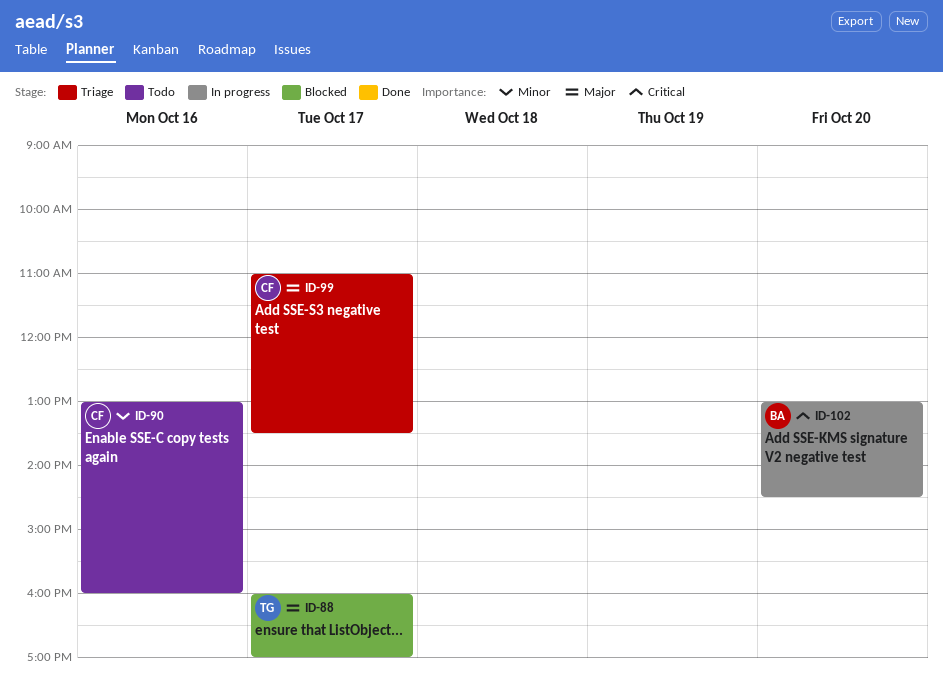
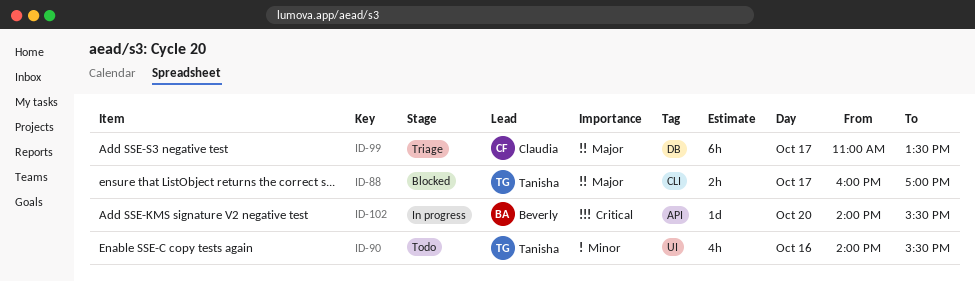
ID-90, owner: Claudia -> Tanisha
ID-90, begins: 13:00 -> 14:00
ID-90, ends: 16:00 -> 15:30
ID-102, begins: 13:00 -> 14:00
ID-102, ends: 14:30 -> 15:30

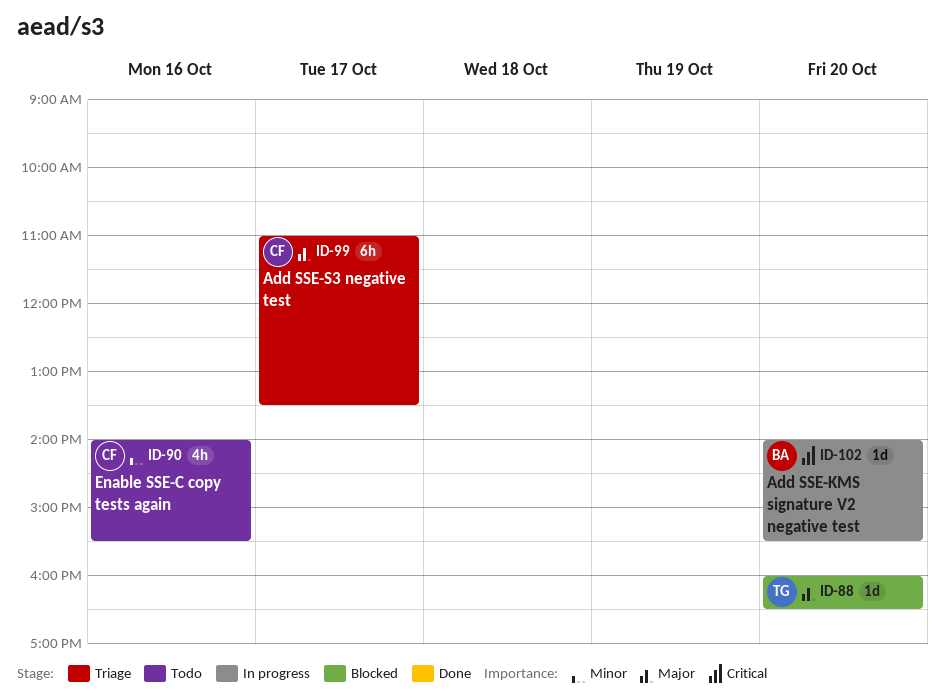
ID-88, estimate: 2h -> 1d
ID-88, day: Oct 17 -> Oct 20
ID-88, ends: 17:00 -> 16:30
ID-90, owner: Tanisha -> Claudia

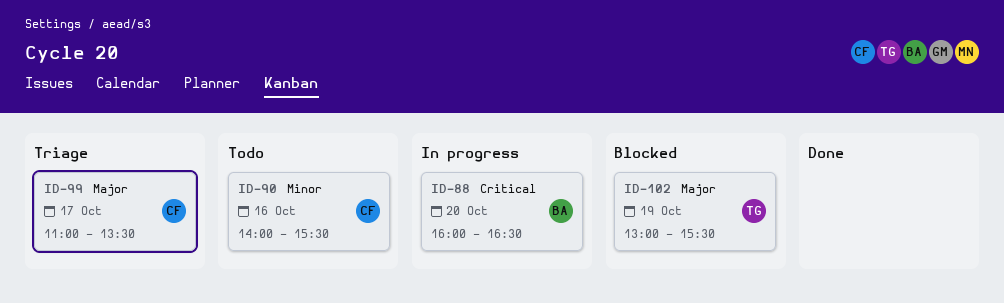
ID-88, status: Blocked -> In progress
ID-88, owner: TG -> BA
ID-88, priority: Major -> Critical
ID-102, status: In progress -> Blocked
ID-102, owner: BA -> TG
ID-102, priority: Critical -> Major
ID-102, day: Oct 20 -> Oct 19
ID-102, begins: 14:00 -> 13:00

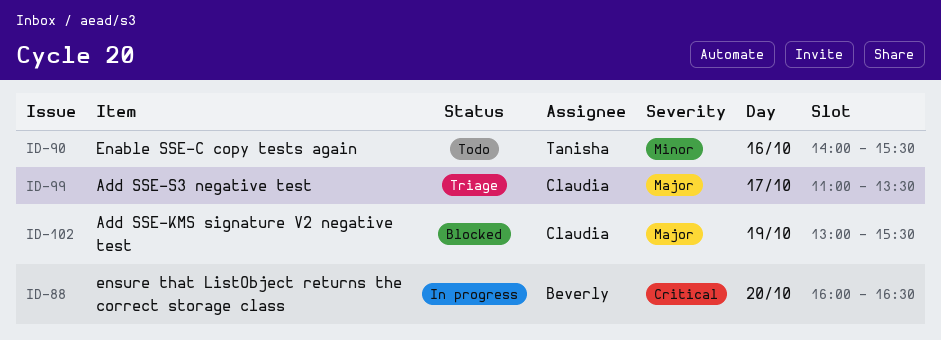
ID-90, owner: Claudia -> Tanisha
ID-102, owner: Tanisha -> Claudia

